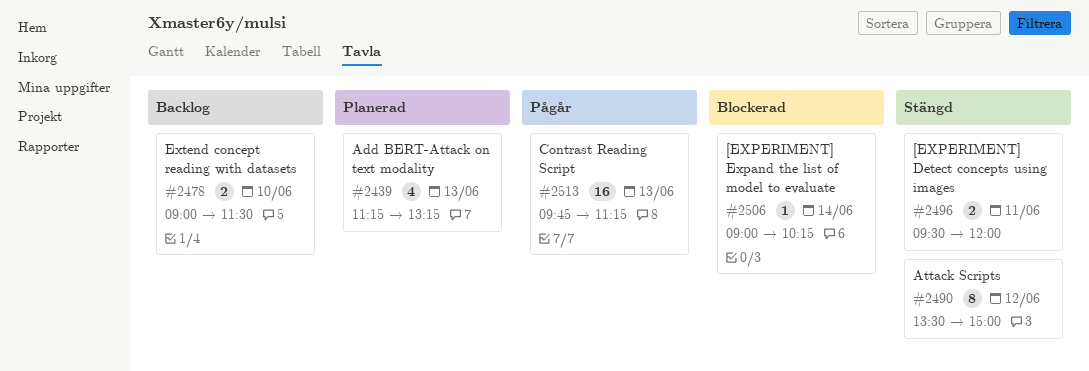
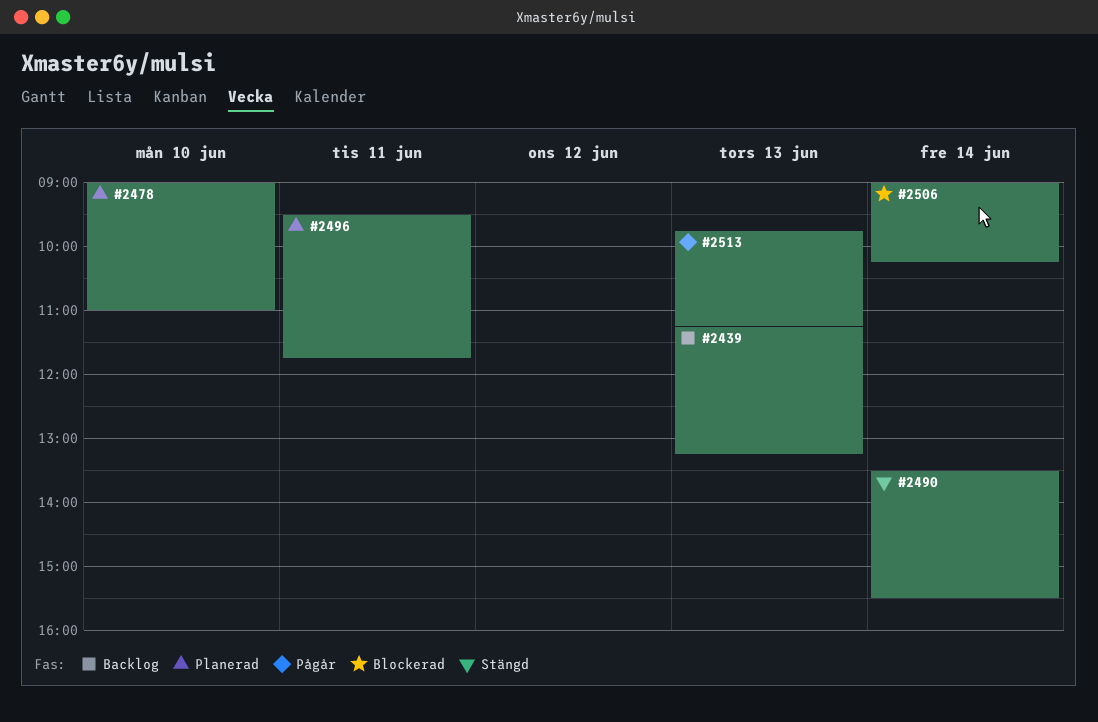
#2439, status: Planerad -> Backlog
#2478, status: Backlog -> Planerad
#2478, ends: 11:30 -> 11:00
#2490, day: Jun 12 -> Jun 14
#2490, ends: 15:00 -> 15:30
#2496, status: Stängd -> Planerad
#2496, ends: 12:00 -> 11:45

